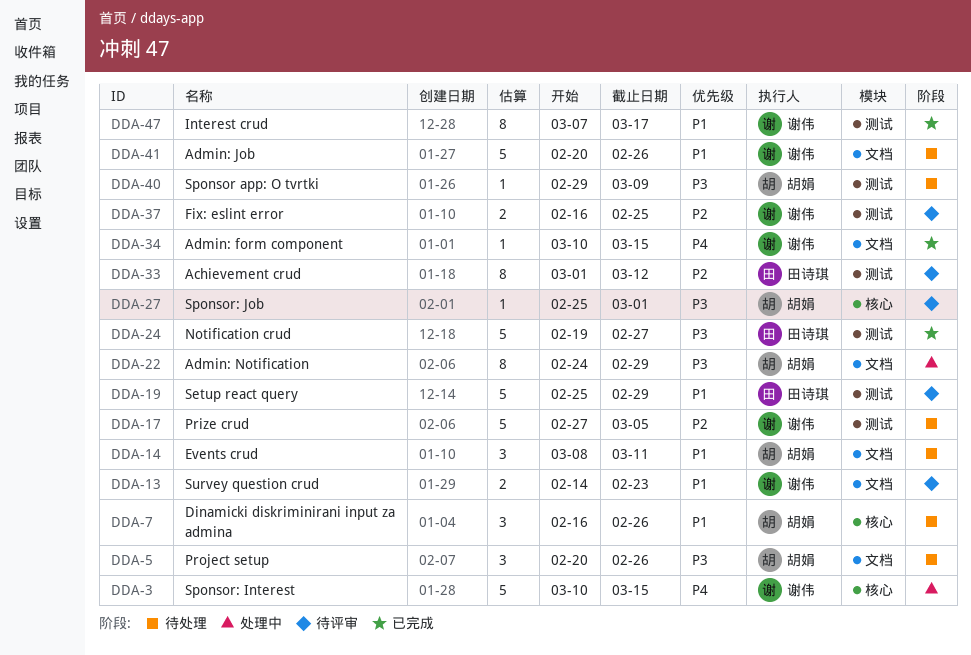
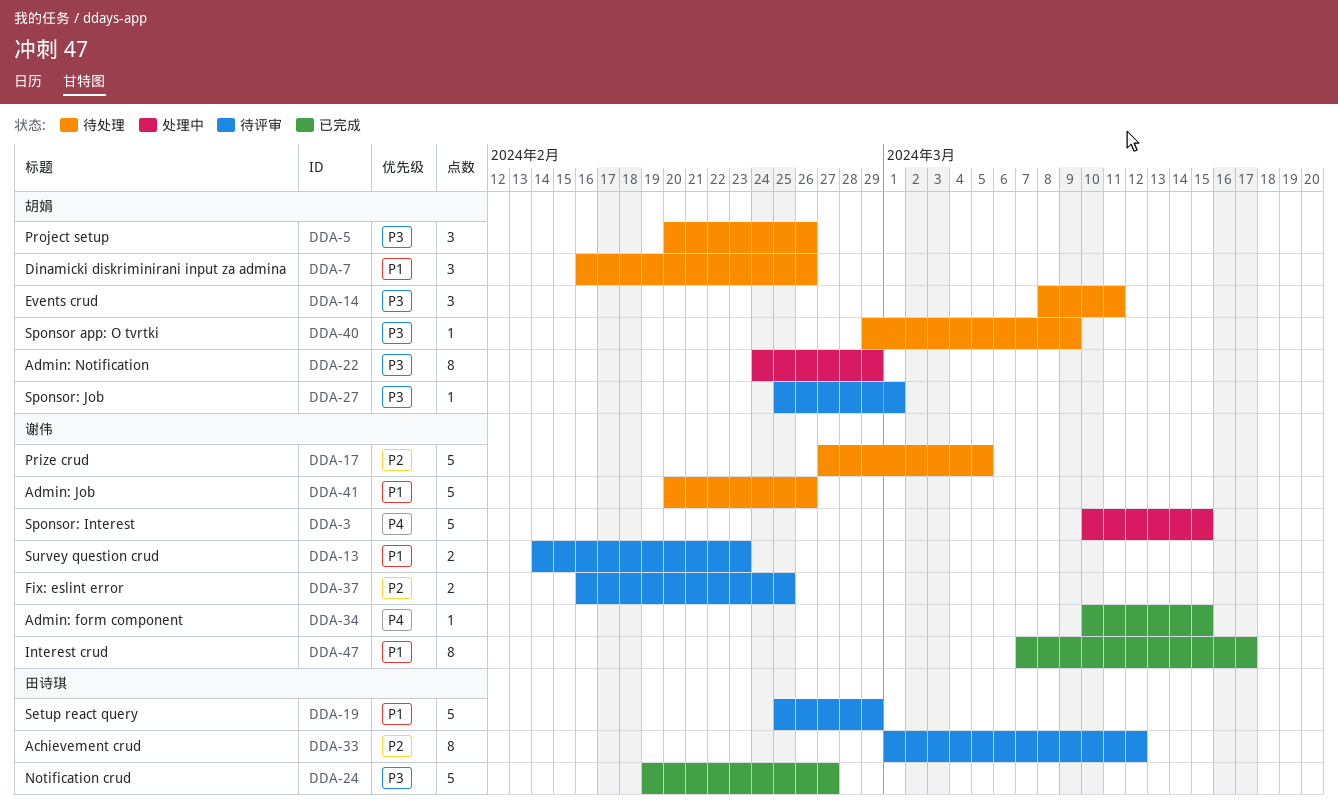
DDA-14, priority: P1 -> P3

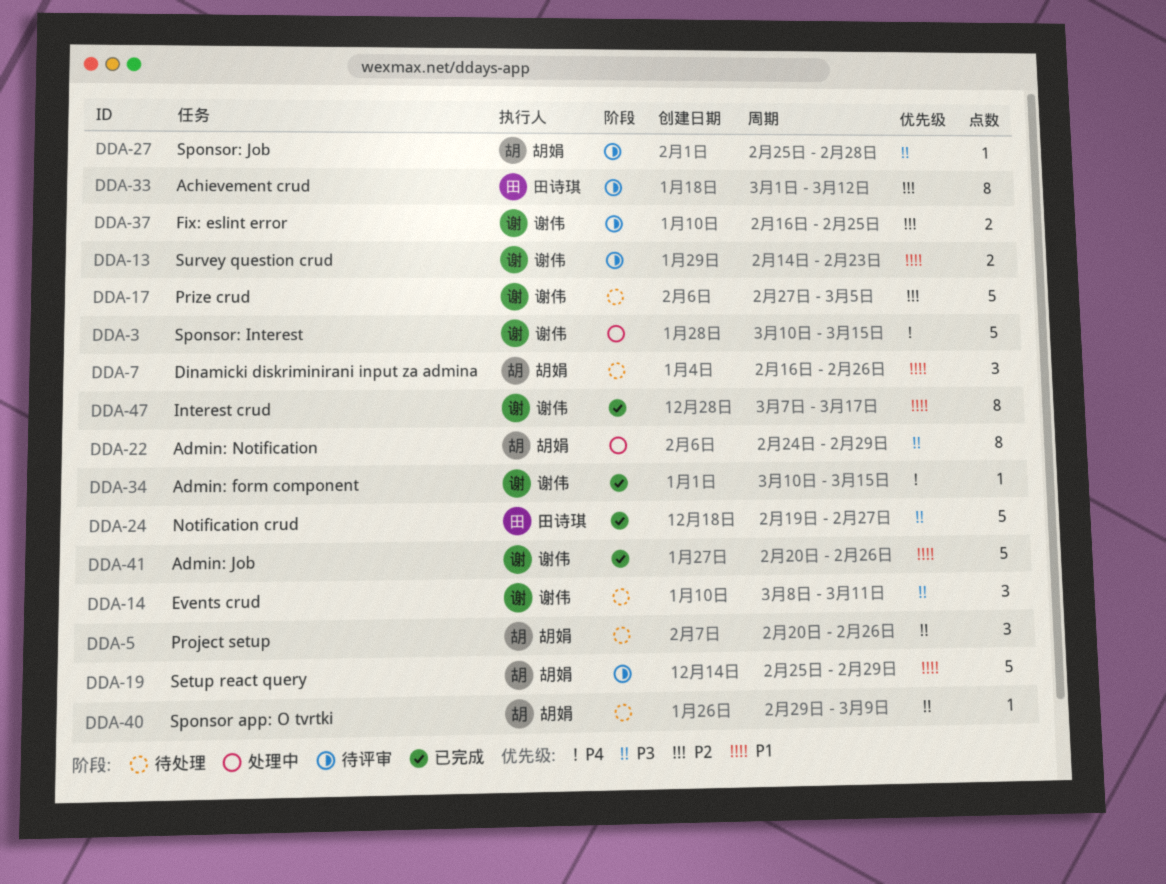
DDA-14, owner: 胡娟 -> 谢伟
DDA-19, owner: 田诗琪 -> 胡娟
DDA-27, due: Mar 1 -> Feb 28
DDA-41, status: 待处理 -> 已完成

